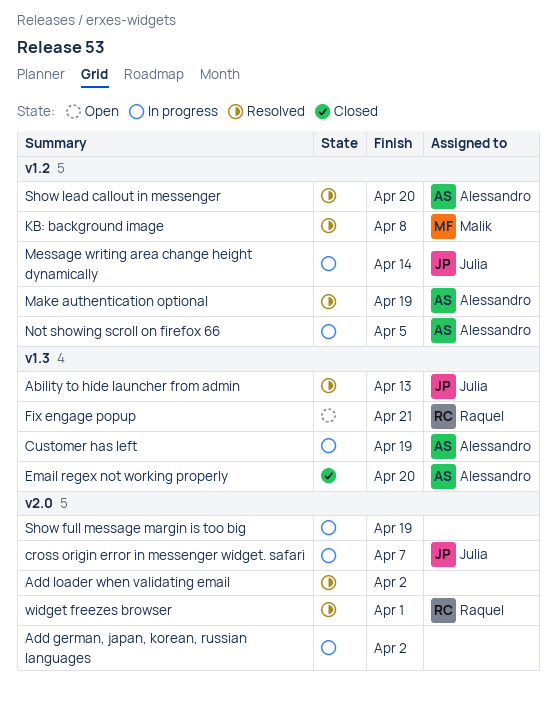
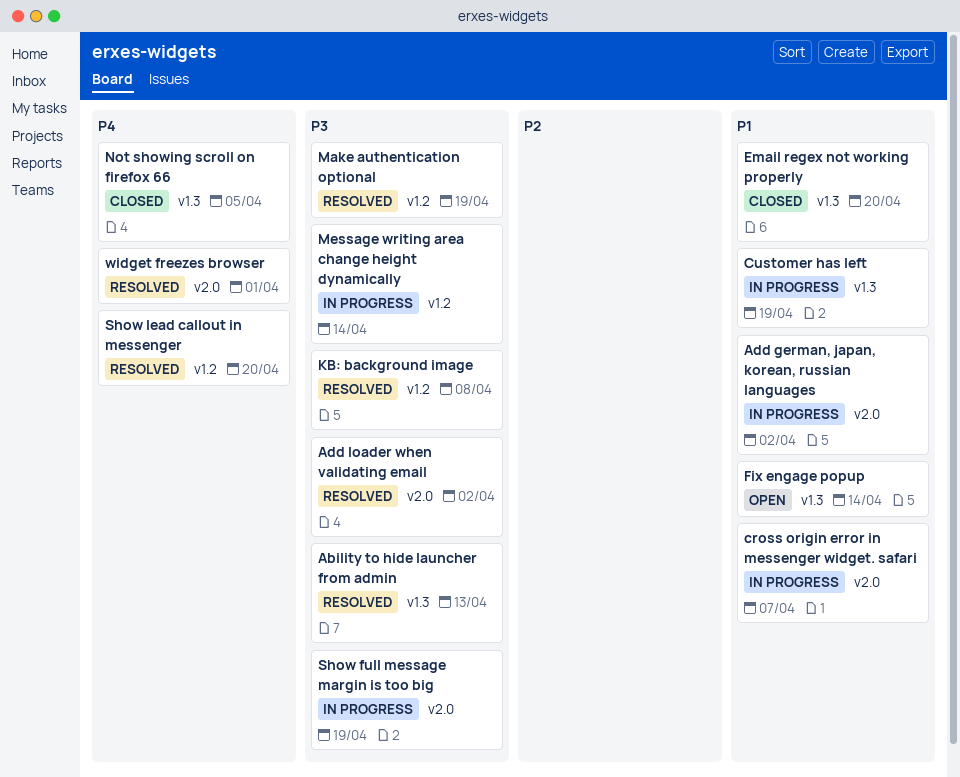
Fix engage popup, due: Apr 21 -> Apr 14
Not showing scroll on firefox 66, status: In progress -> Closed
Not showing scroll on firefox 66, label: v1.2 -> v1.3

